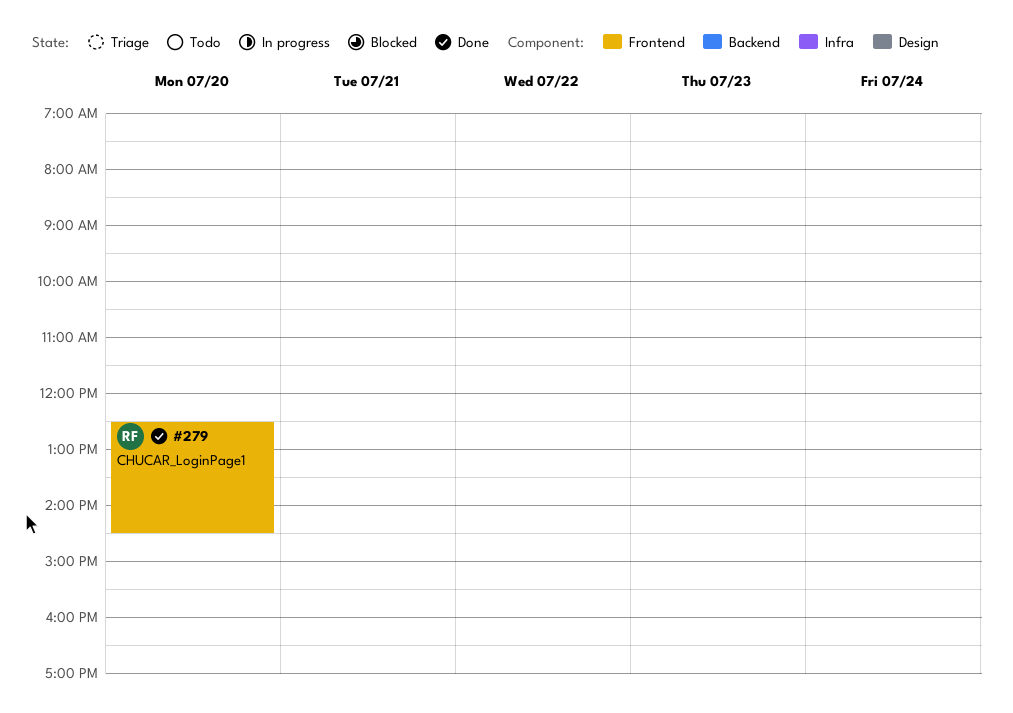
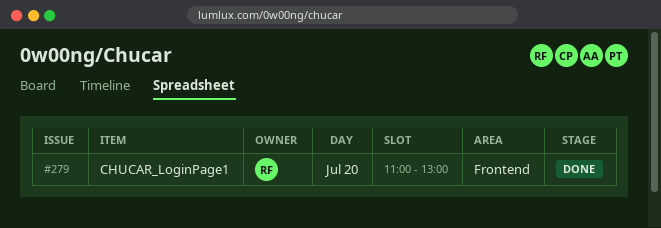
#279, begins: 12:30 -> 11:00
#279, ends: 14:30 -> 13:00

